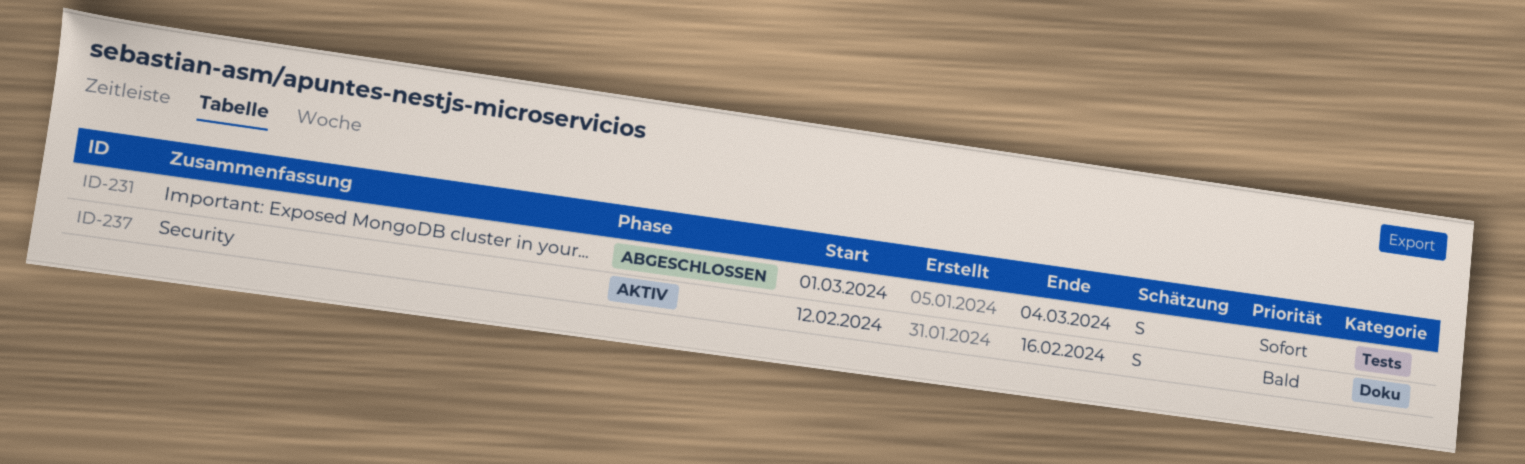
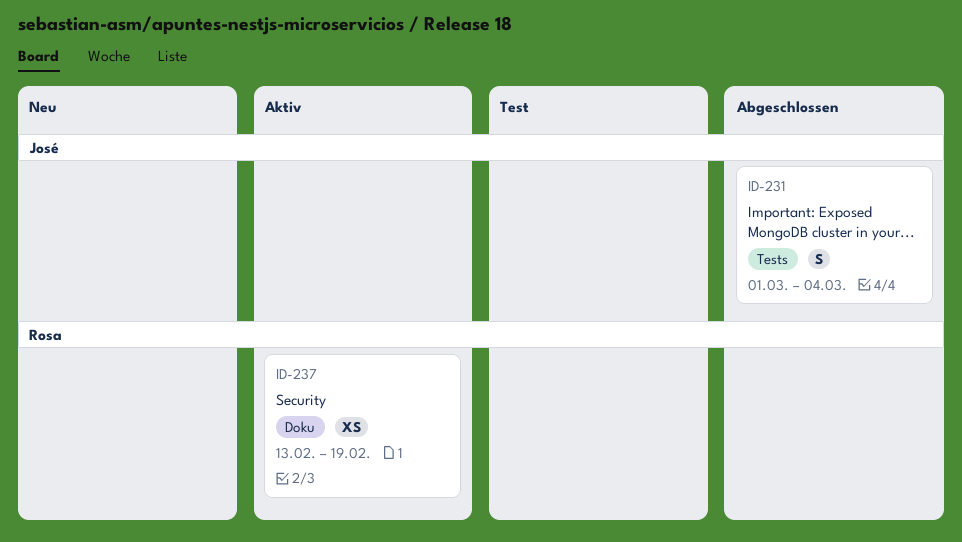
ID-237, estimate: S -> XS
ID-237, start: Feb 12 -> Feb 13
ID-237, due: Feb 16 -> Feb 19

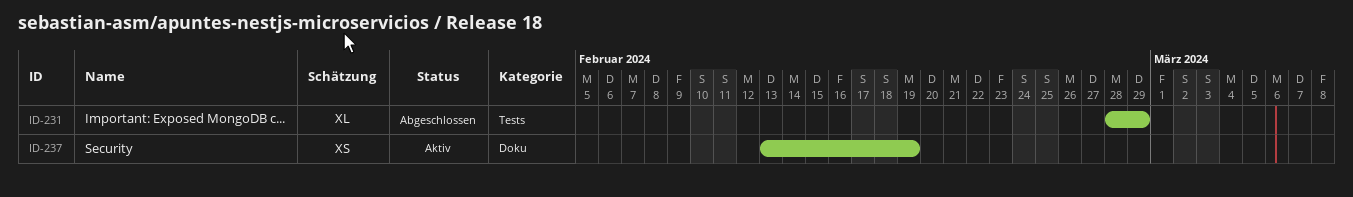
ID-231, estimate: S -> XL
ID-231, start: Mar 1 -> Feb 28
ID-231, due: Mar 4 -> Feb 29

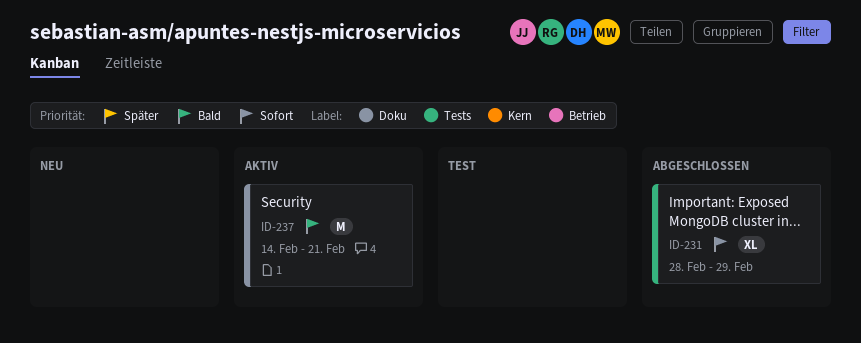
ID-237, estimate: XS -> M
ID-237, start: Feb 13 -> Feb 14
ID-237, due: Feb 19 -> Feb 21

